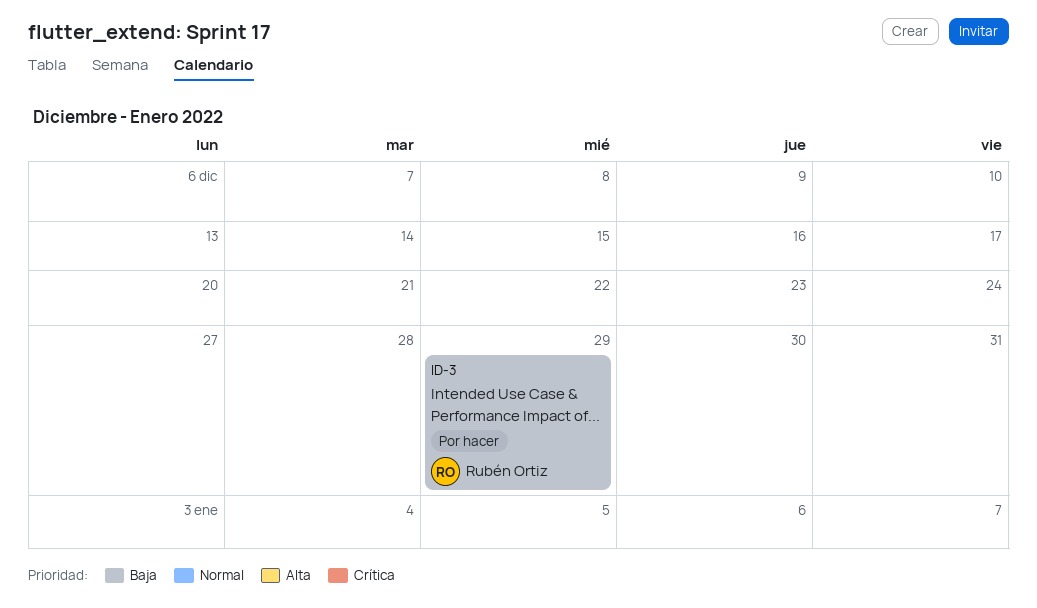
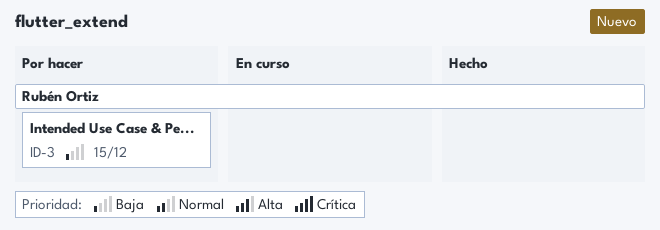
ID-3, due: Dec 29 -> Dec 15

